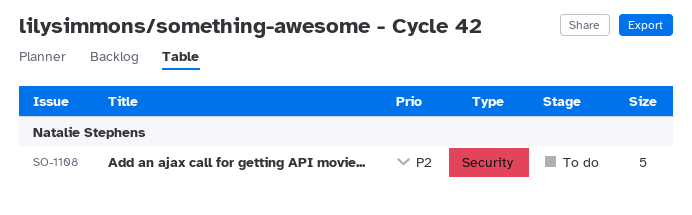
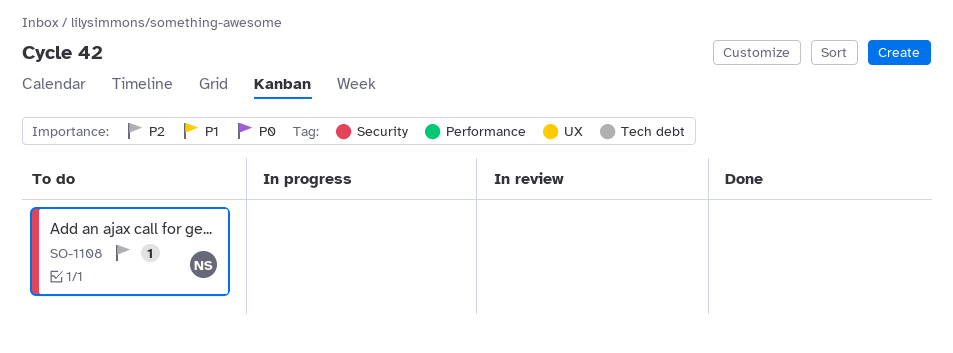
SO-1108, estimate: 5 -> 1

